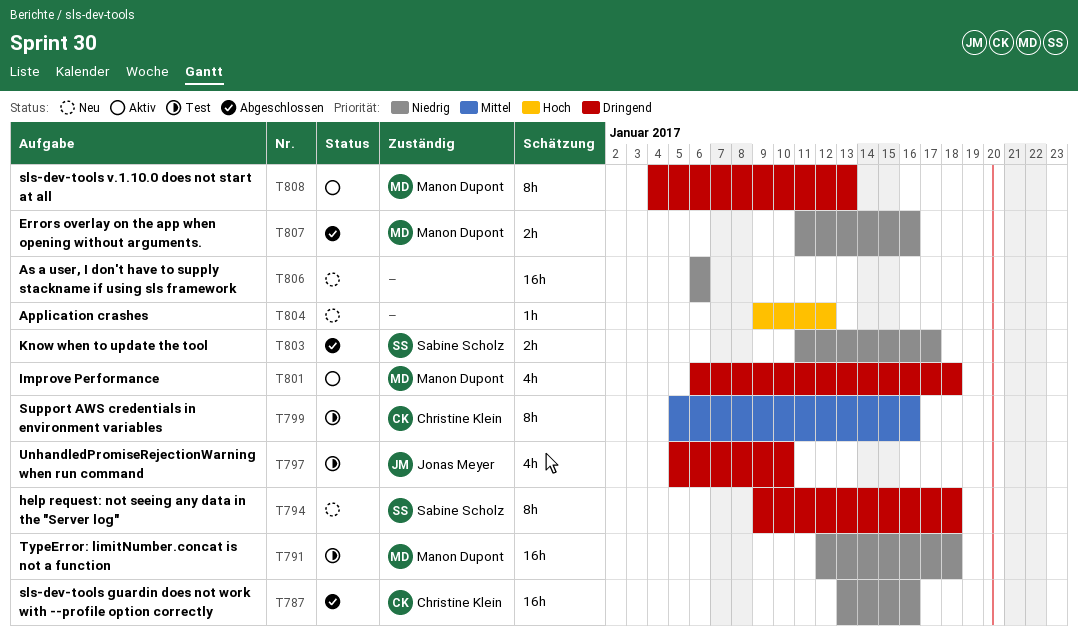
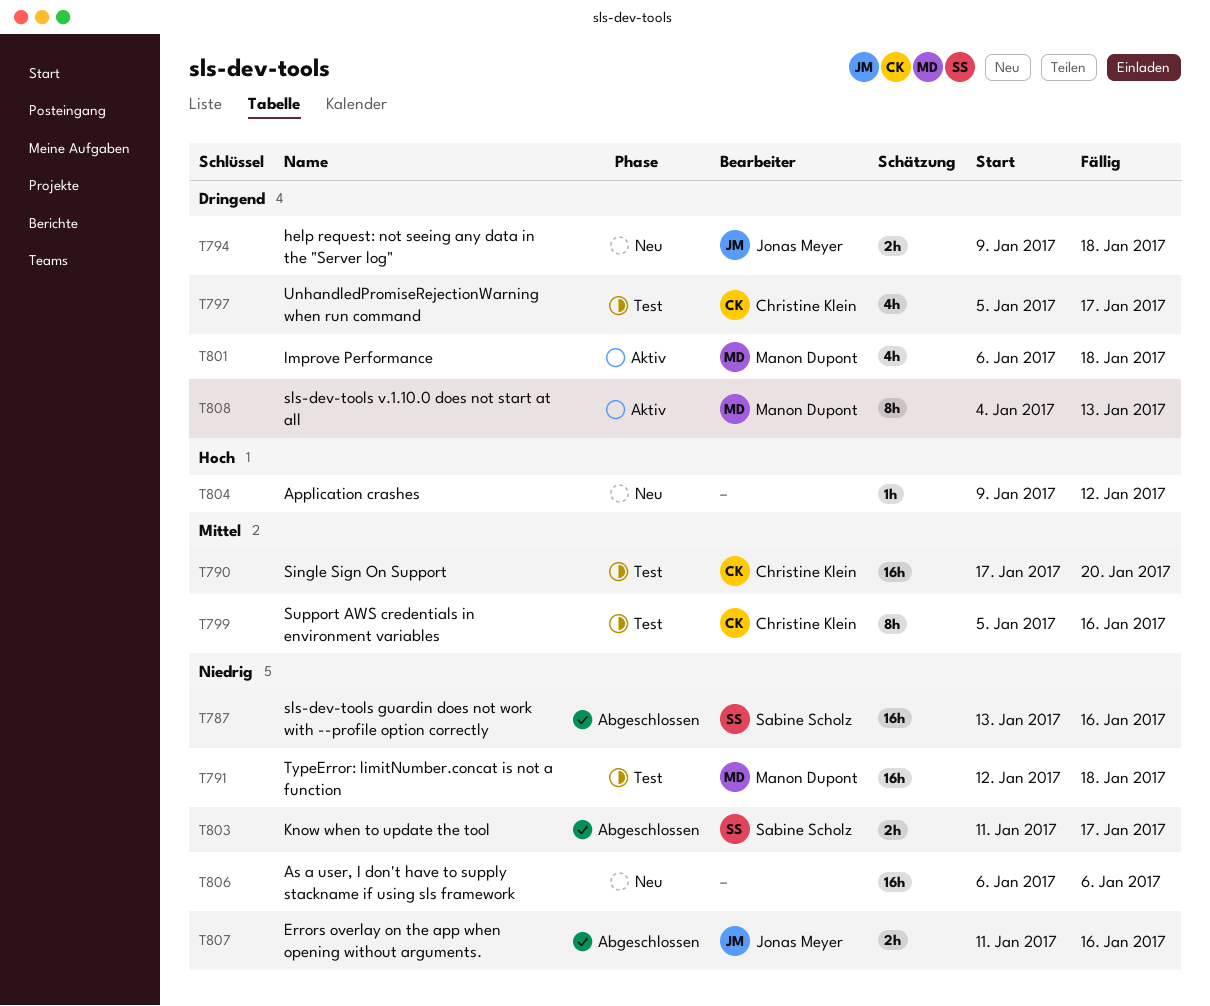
T787, owner: Christine Klein -> Sabine Scholz
T790: none -> present
T794, owner: Sabine Scholz -> Jonas Meyer
T794, estimate: 8h -> 2h
T797, owner: Jonas Meyer -> Christine Klein
T797, due: Jan 10 -> Jan 17
T807, owner: Manon Dupont -> Jonas Meyer

